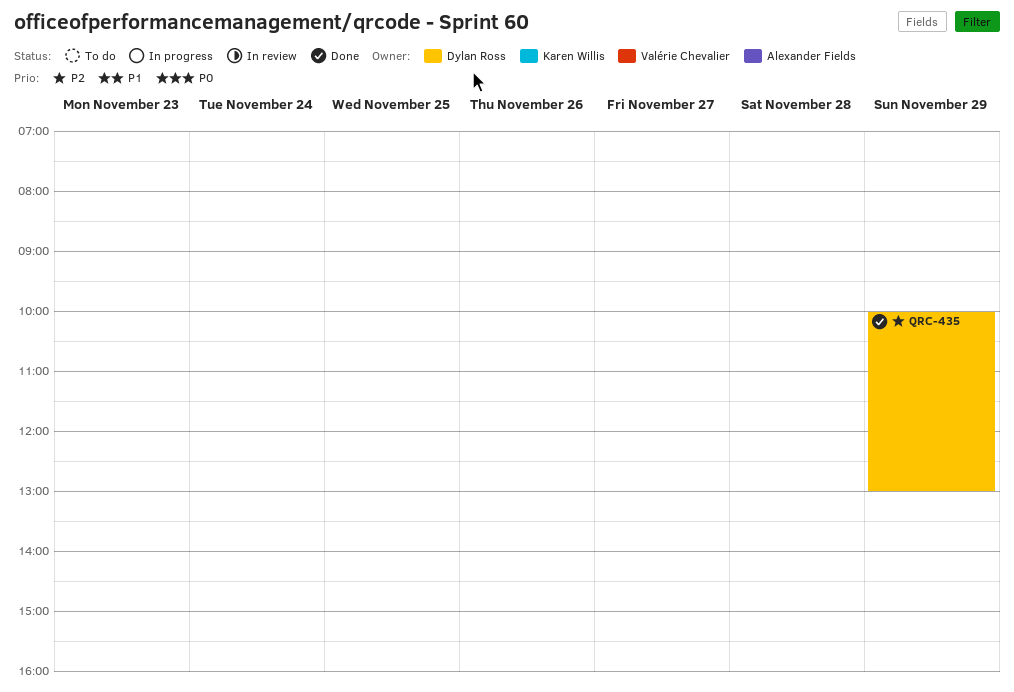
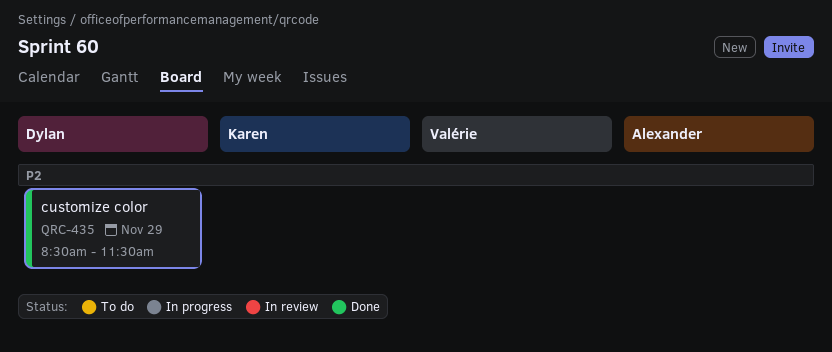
QRC-435, begins: 10:00 -> 08:30
QRC-435, ends: 13:00 -> 11:30

